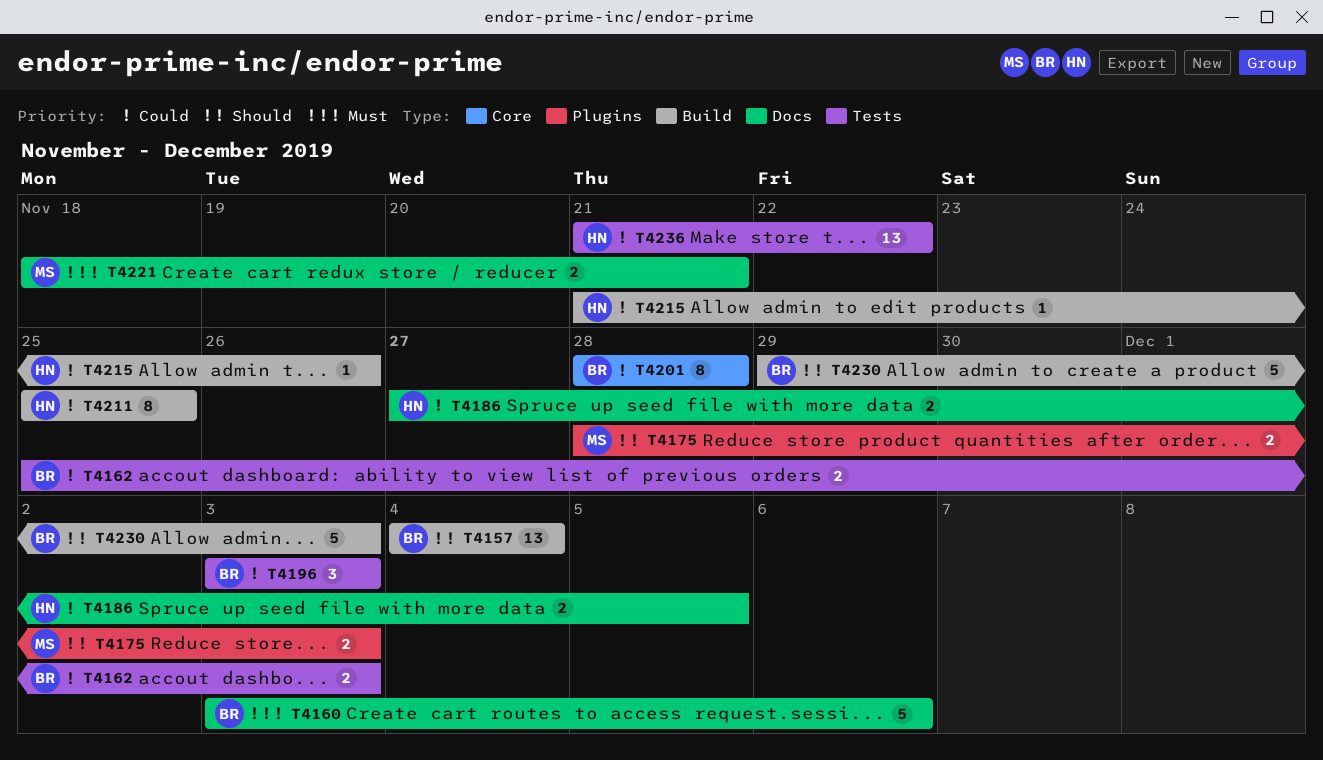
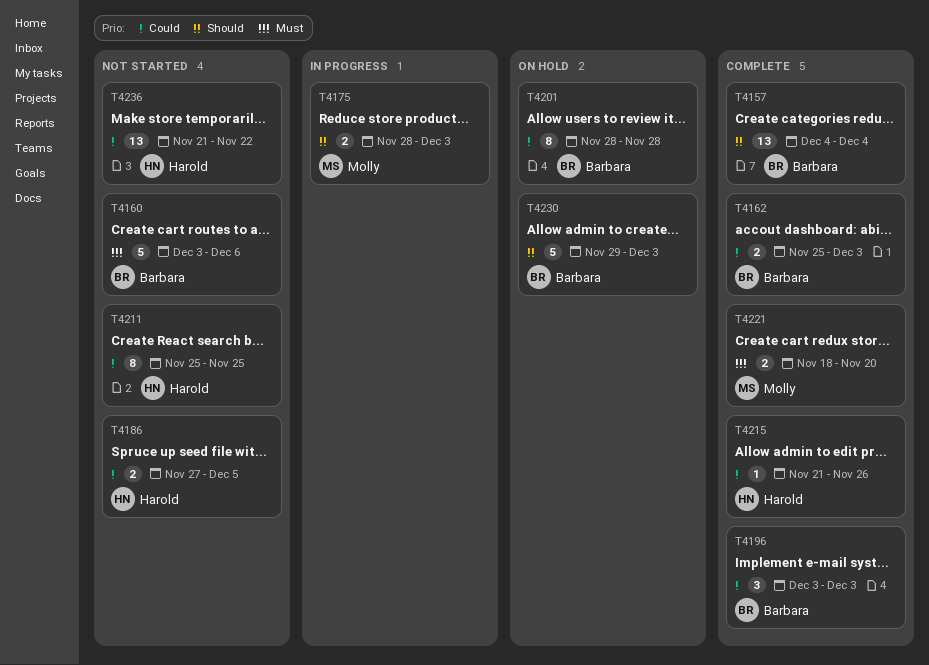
T4221, due: Nov 21 -> Nov 20

